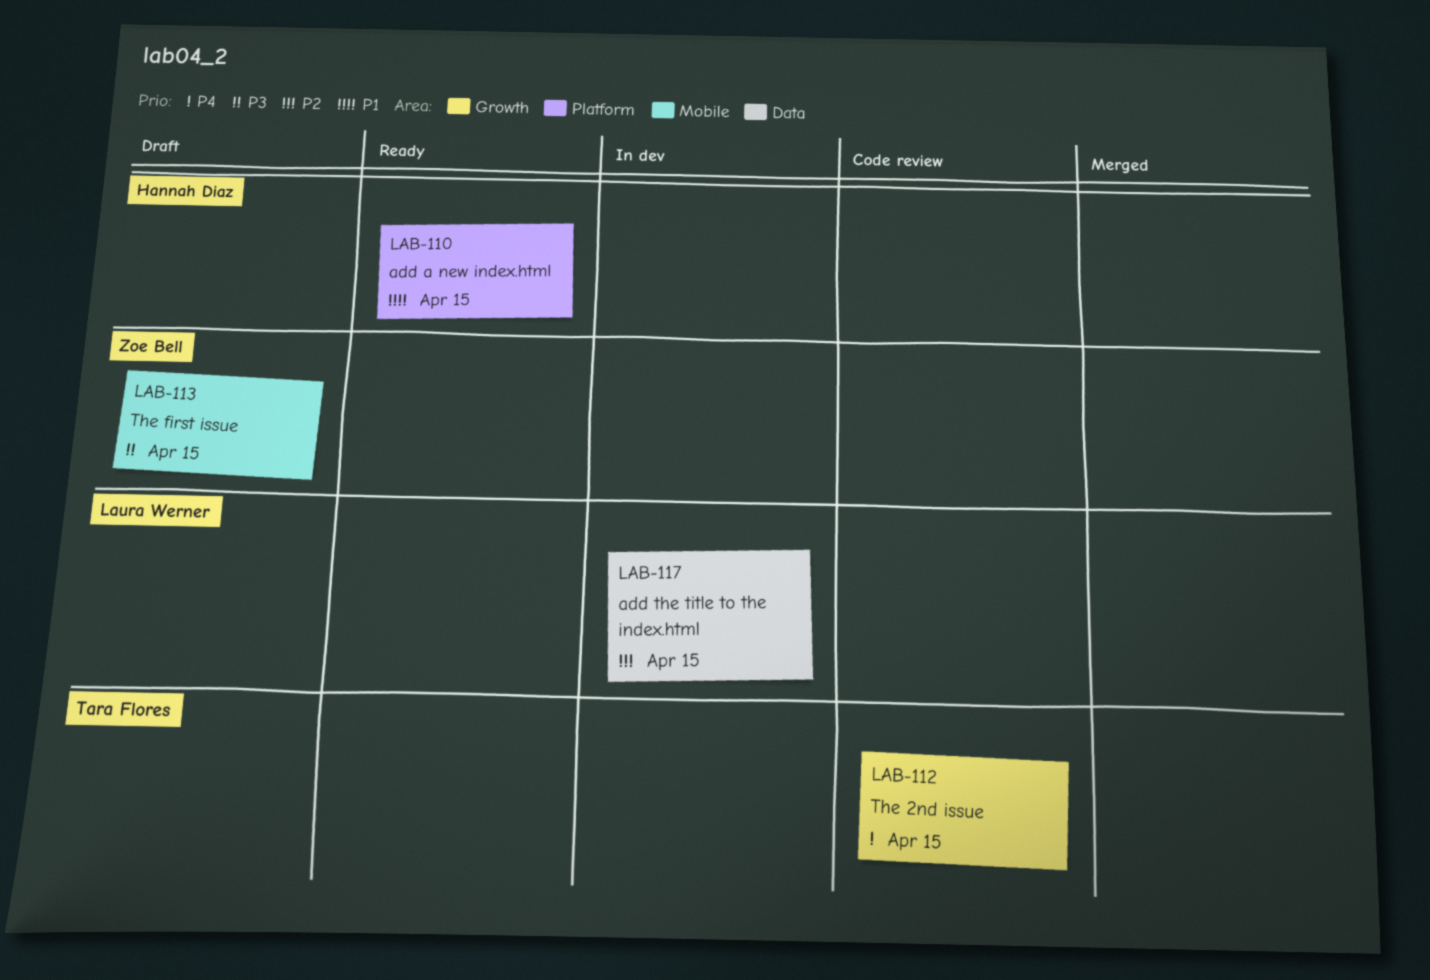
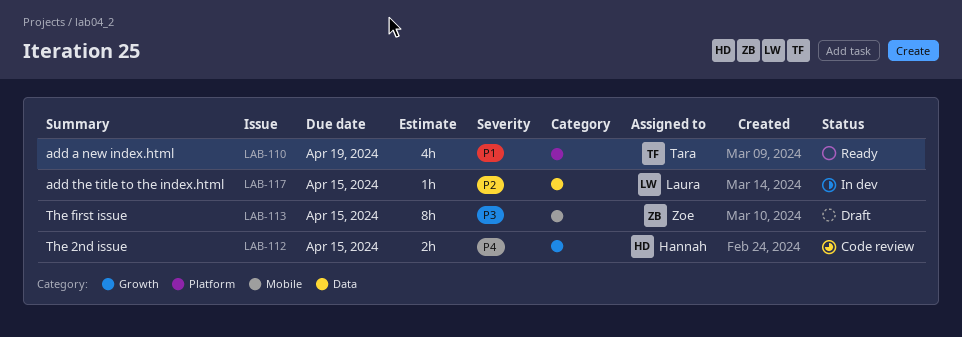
LAB-110, owner: Hannah Diaz -> Tara Flores
LAB-110, due: Apr 15 -> Apr 19
LAB-112, owner: Tara Flores -> Hannah Diaz

